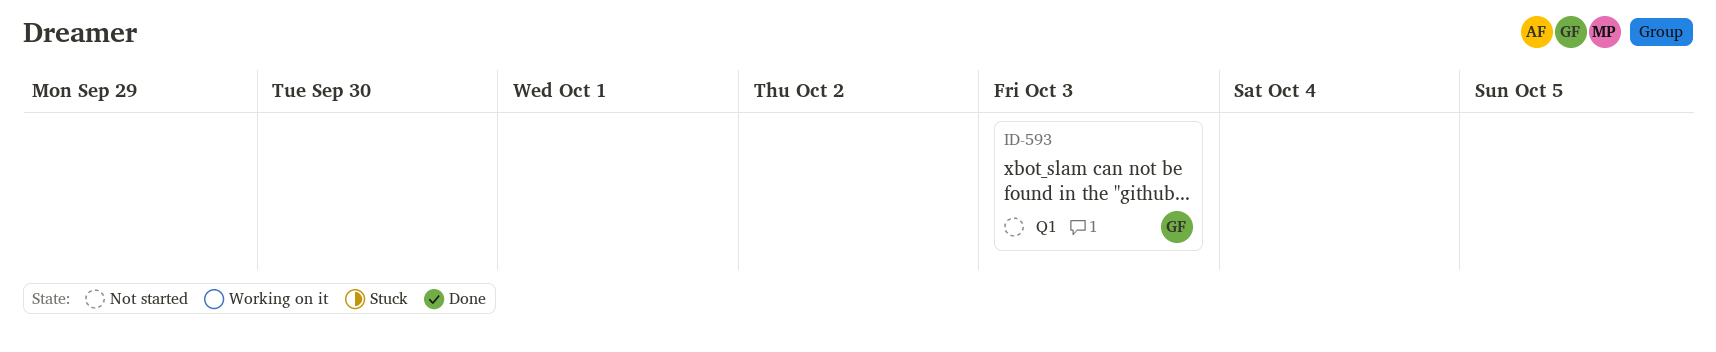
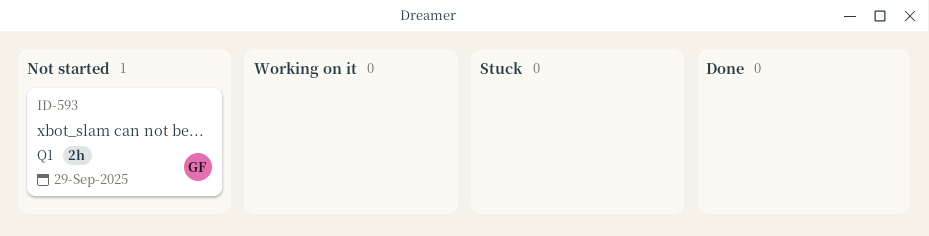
ID-593, due: Oct 3 -> Sep 29

